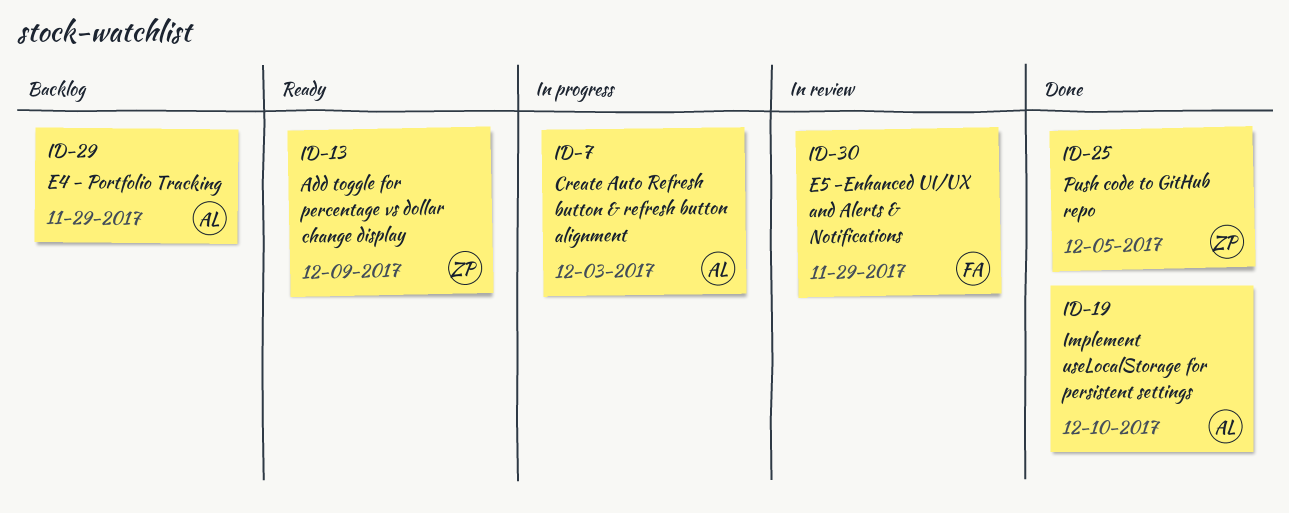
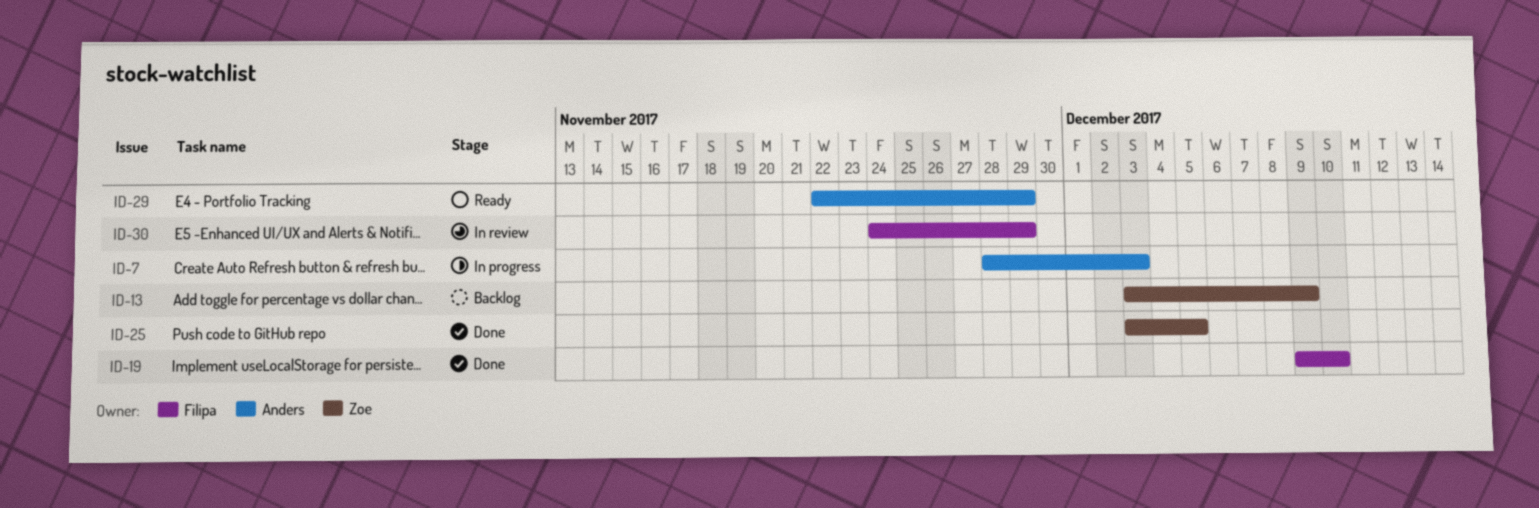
ID-13, status: Ready -> Backlog
ID-19, owner: Anders -> Filipa
ID-29, status: Backlog -> Ready

